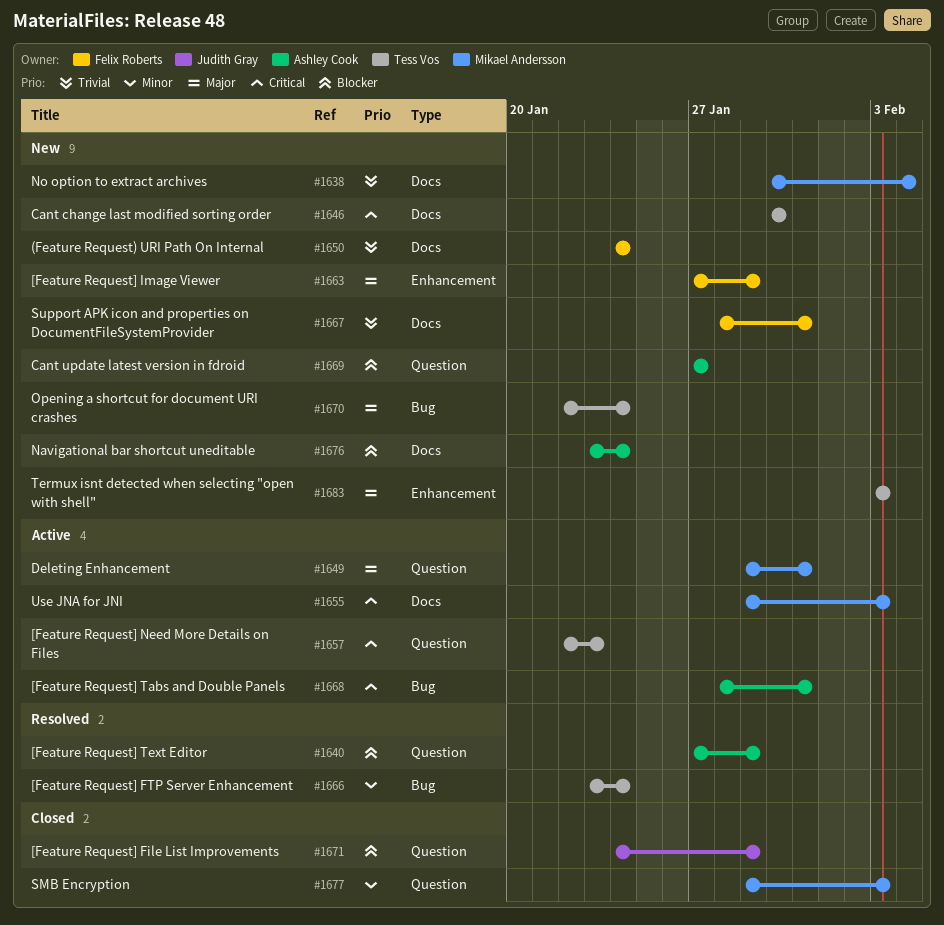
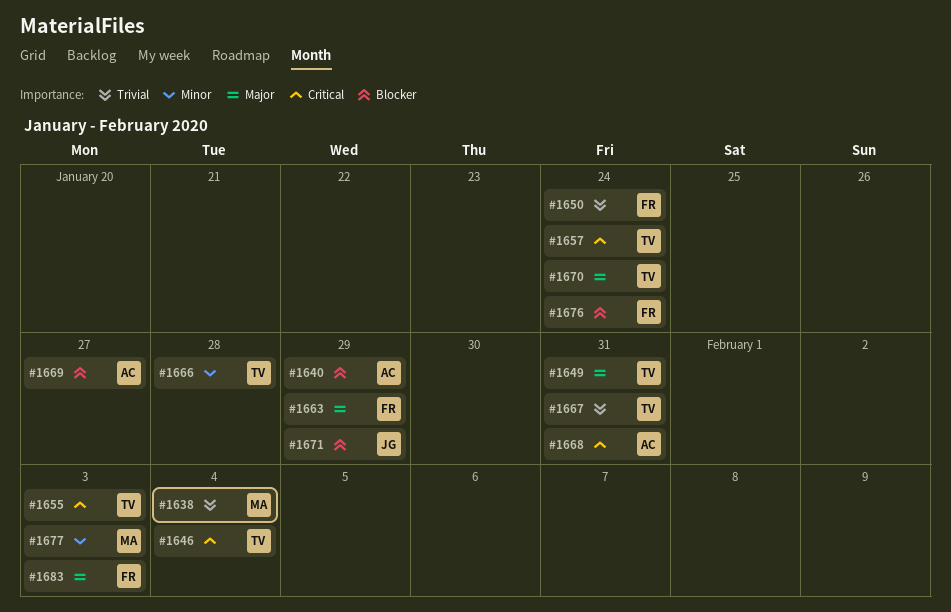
#1646, due: Jan 30 -> Feb 4
#1649, owner: Mikael Andersson -> Tess Vos
#1655, owner: Mikael Andersson -> Tess Vos
#1657, due: Jan 23 -> Jan 24
#1666, due: Jan 24 -> Jan 28
#1667, owner: Felix Roberts -> Tess Vos
#1676, owner: Ashley Cook -> Felix Roberts
#1683, owner: Tess Vos -> Felix Roberts

